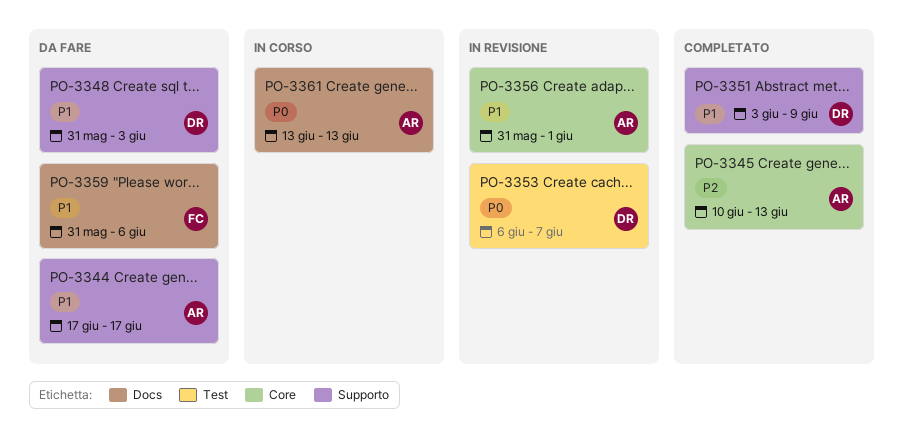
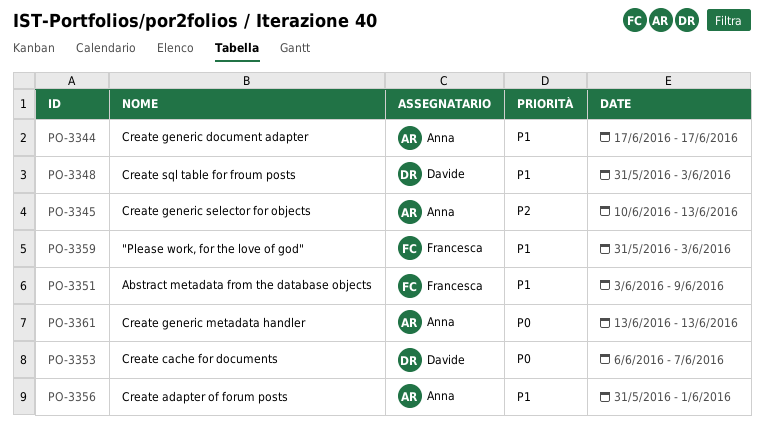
PO-3351, owner: Davide -> Francesca
PO-3359, due: Jun 6 -> Jun 3

